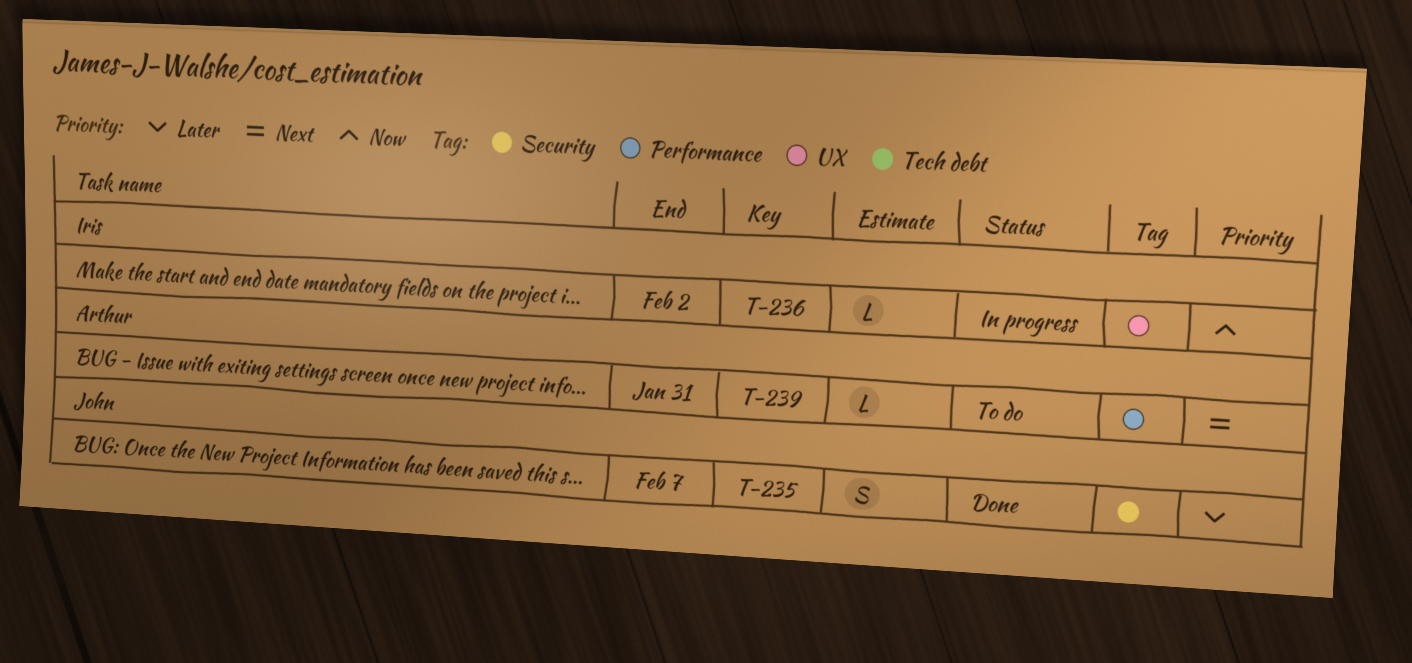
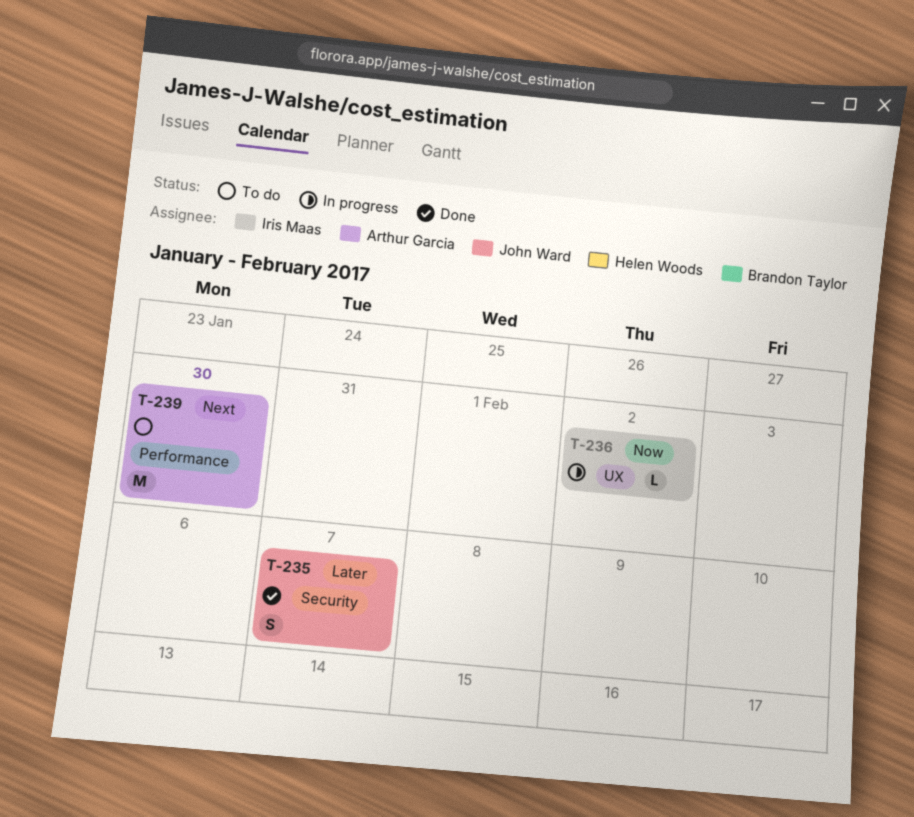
T-239, estimate: L -> M
T-239, due: Jan 31 -> Jan 30

